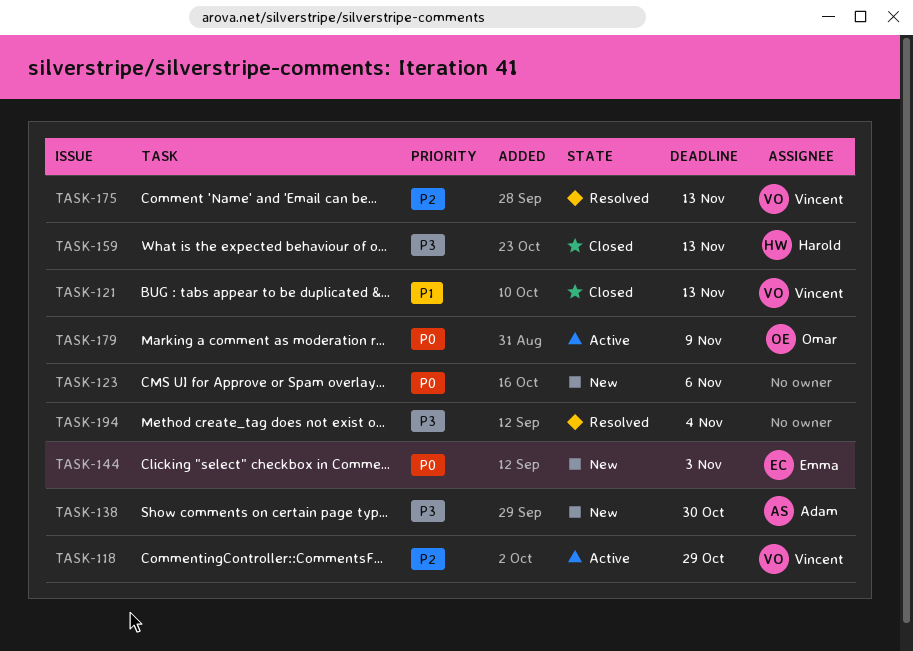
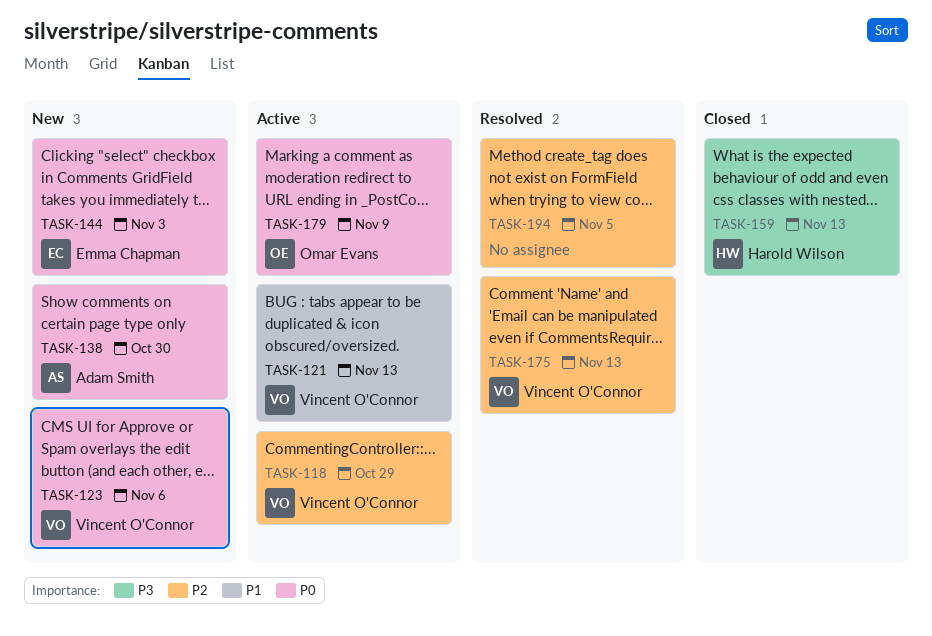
TASK-121, status: Closed -> Active
TASK-123, owner: none -> Vincent O'Connor
TASK-138, priority: P3 -> P0
TASK-194, priority: P3 -> P2
TASK-194, due: Nov 4 -> Nov 5

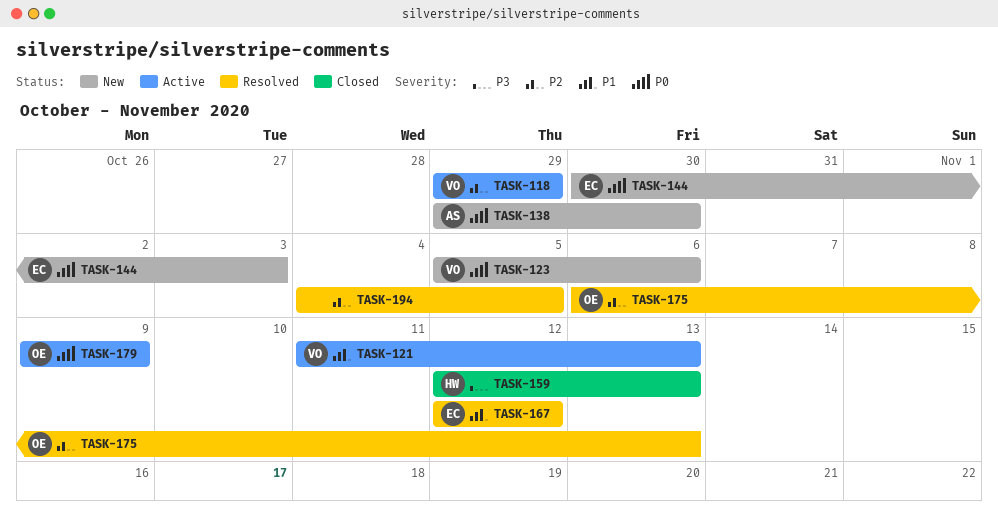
TASK-167: none -> present
TASK-175, owner: Vincent O'Connor -> Omar Evans

